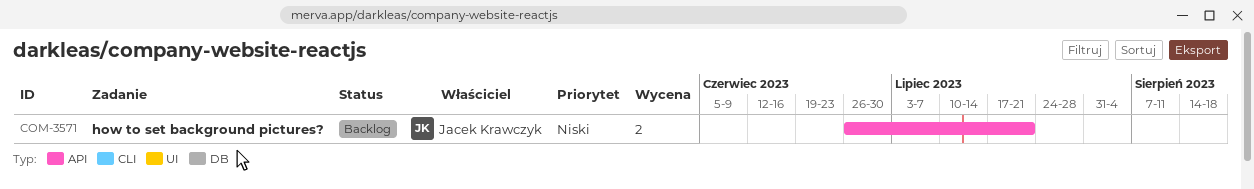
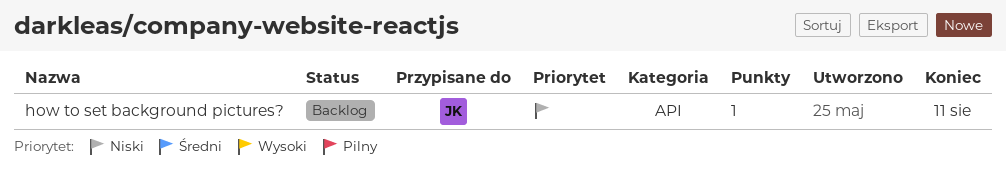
how to set background pictures?, estimate: 2 -> 1
how to set background pictures?, due: Jul 21 -> Aug 11

